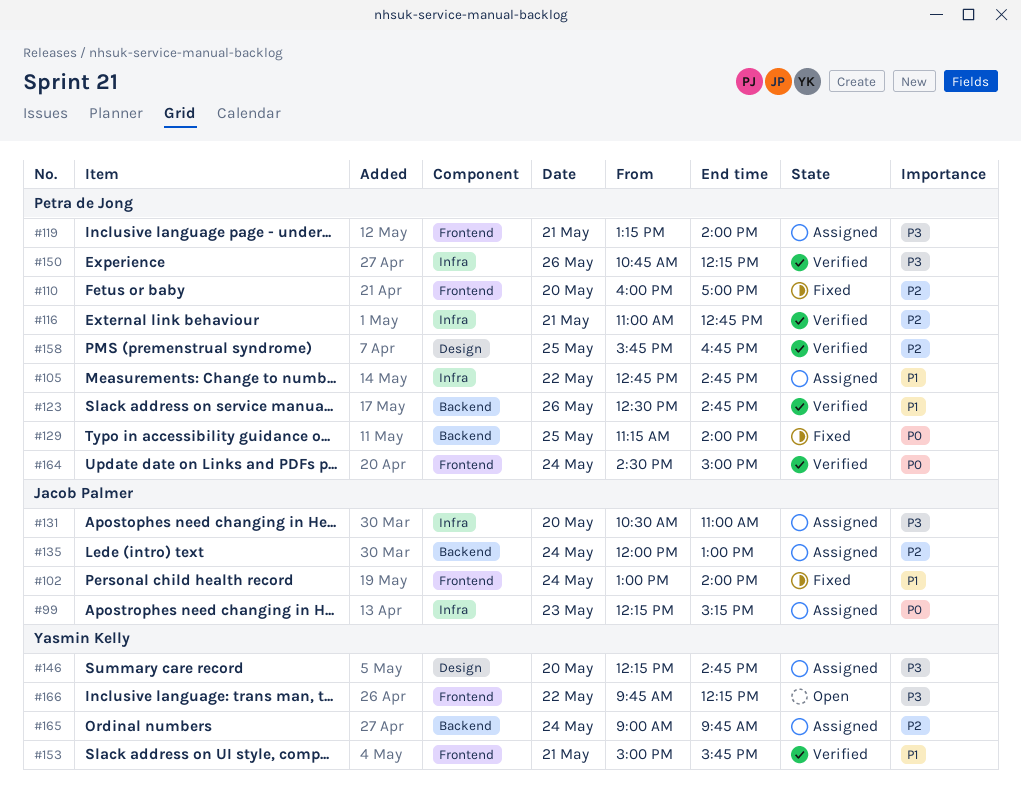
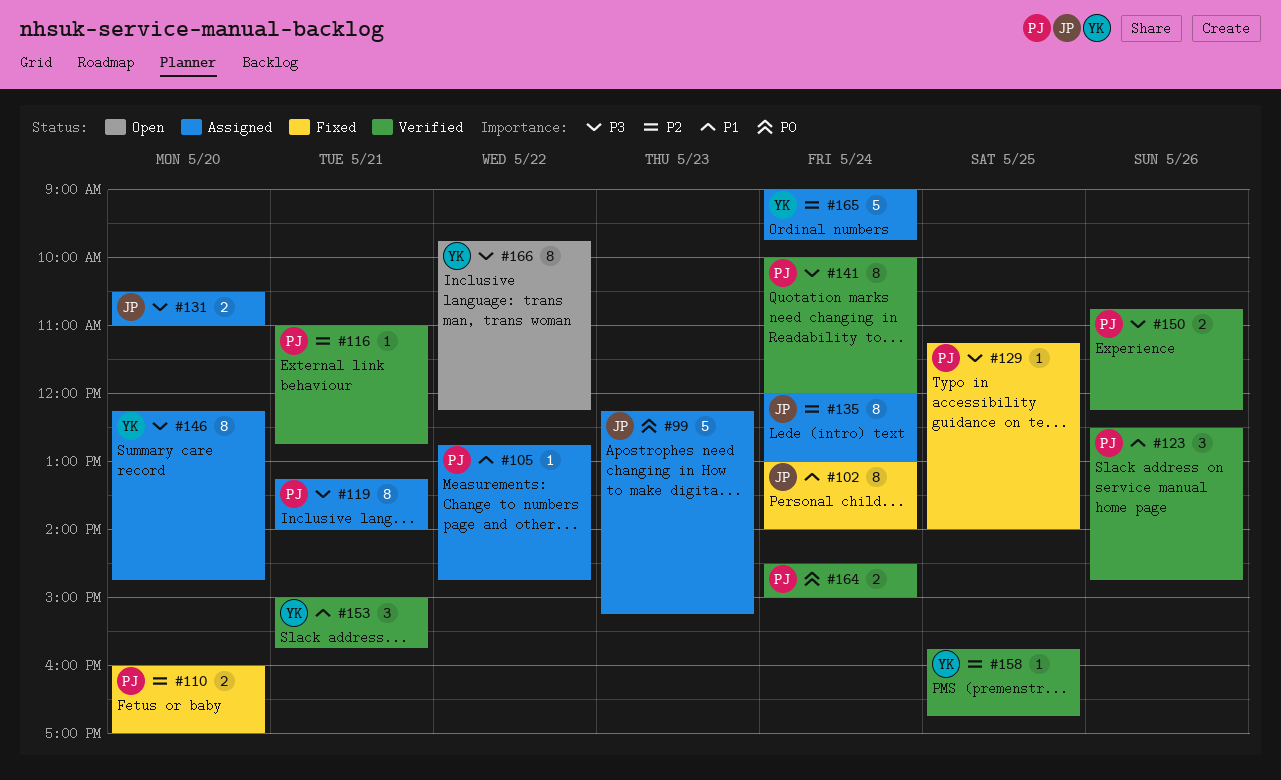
#129, priority: P0 -> P3
#141: none -> present
#158, owner: Petra de Jong -> Yasmin Kelly

